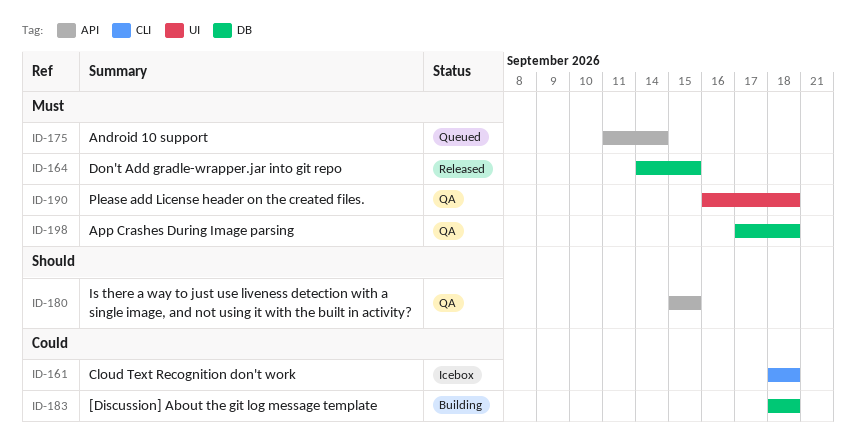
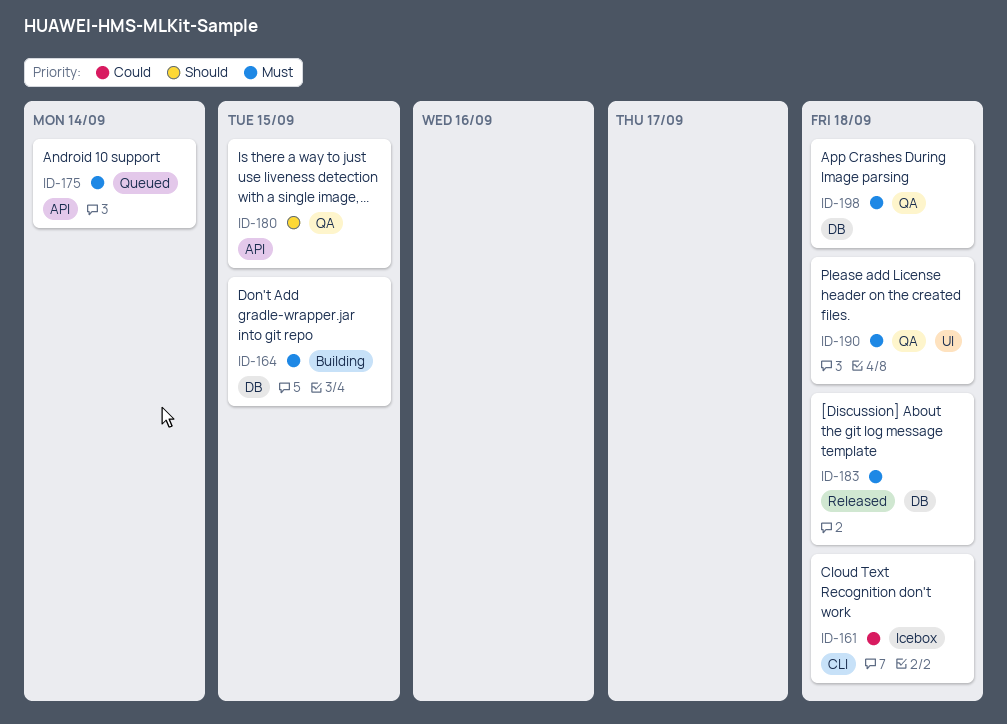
ID-164, status: Released -> Building
ID-183, status: Building -> Released
ID-183, priority: Could -> Must

